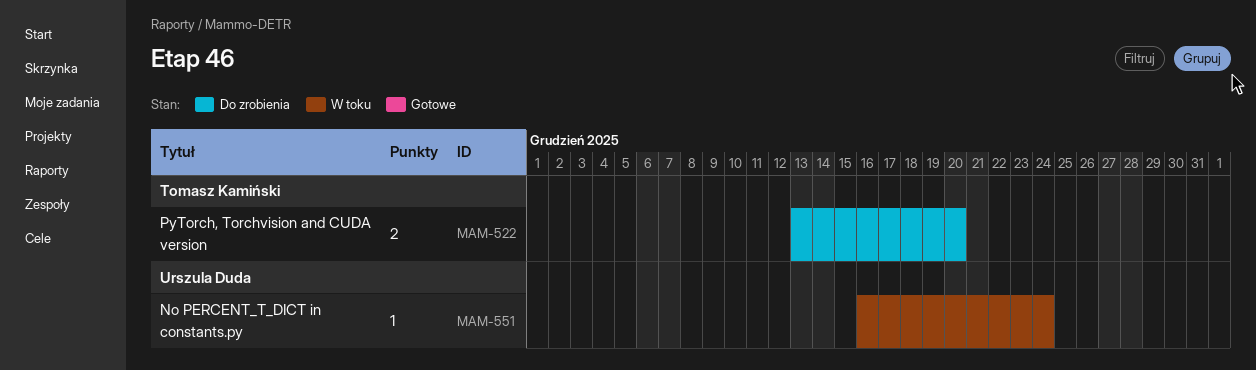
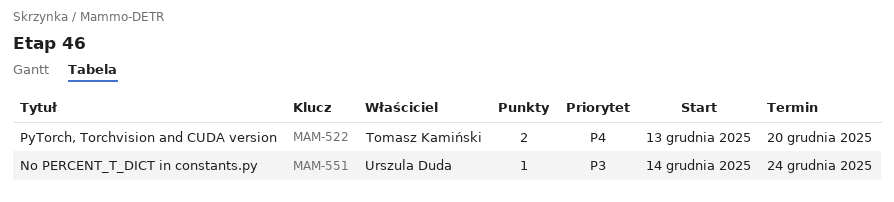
MAM-551, start: Dec 16 -> Dec 14

